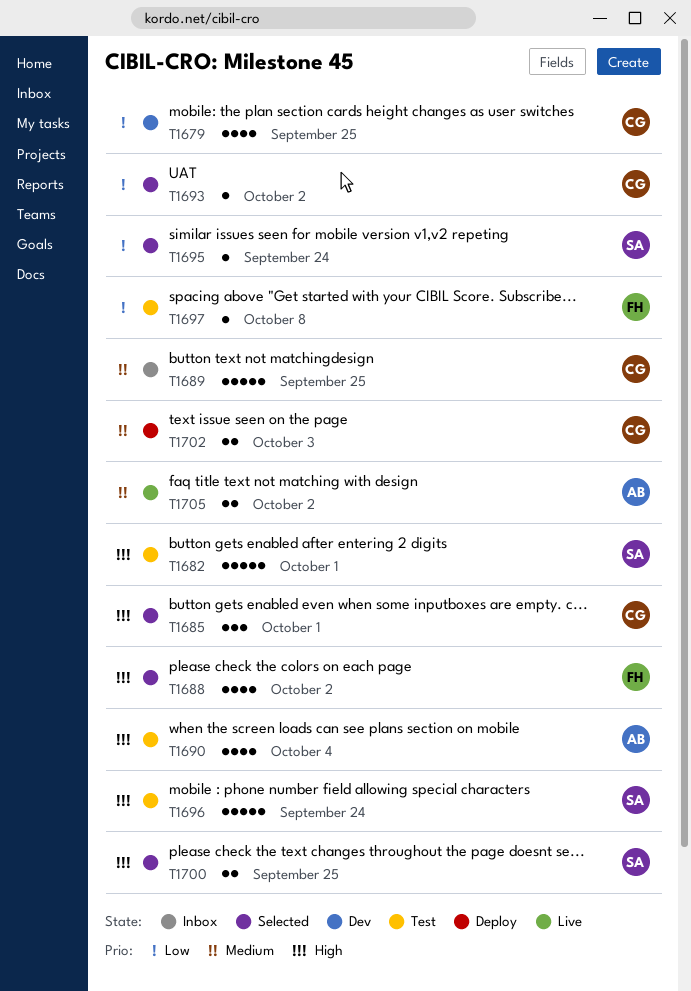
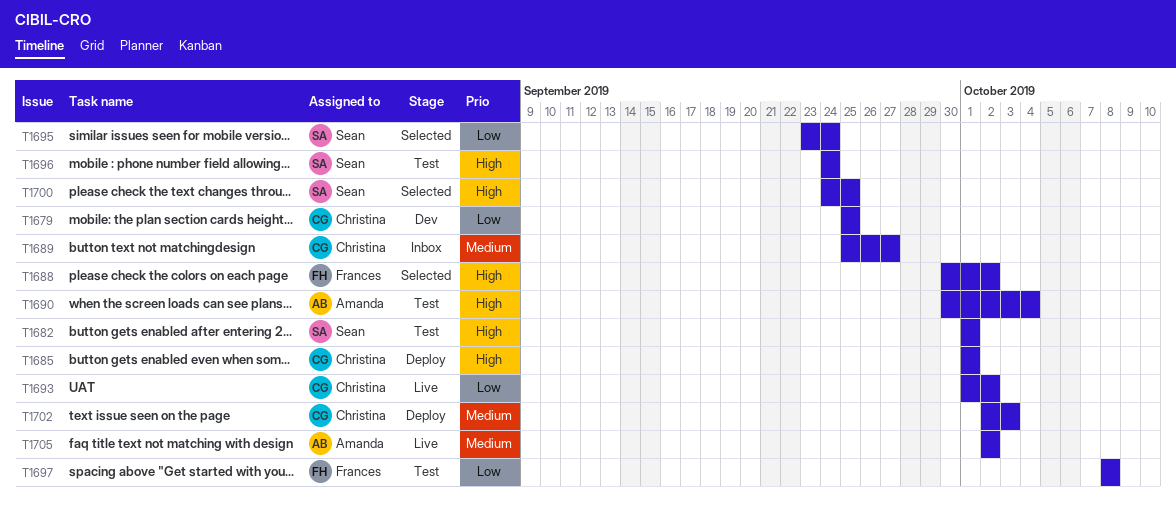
T1685, status: Selected -> Deploy
T1689, due: Sep 25 -> Sep 27
T1693, status: Selected -> Live

